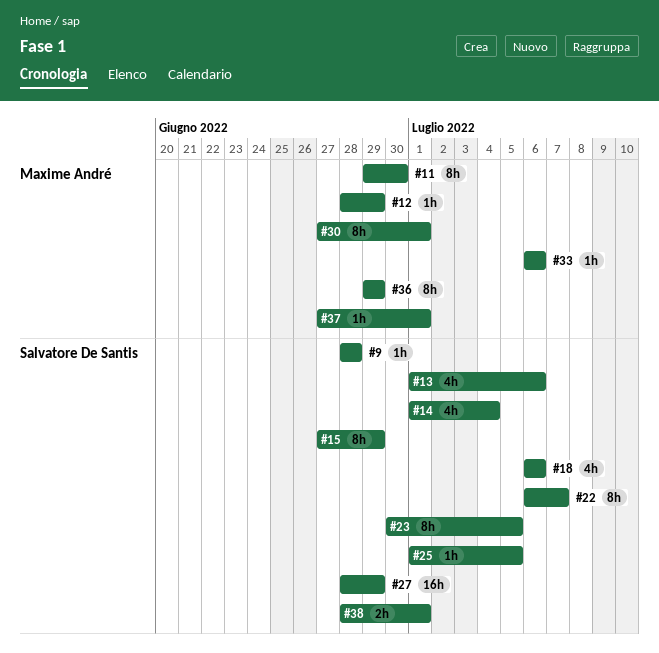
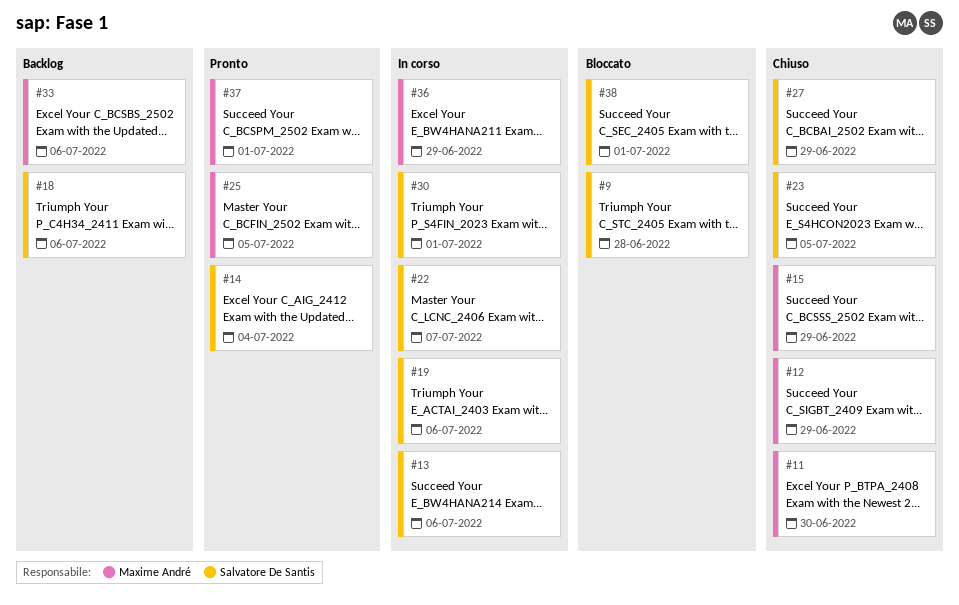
#15, owner: Salvatore De Santis -> Maxime André
#19: none -> present
#25, owner: Salvatore De Santis -> Maxime André
#30, owner: Maxime André -> Salvatore De Santis

